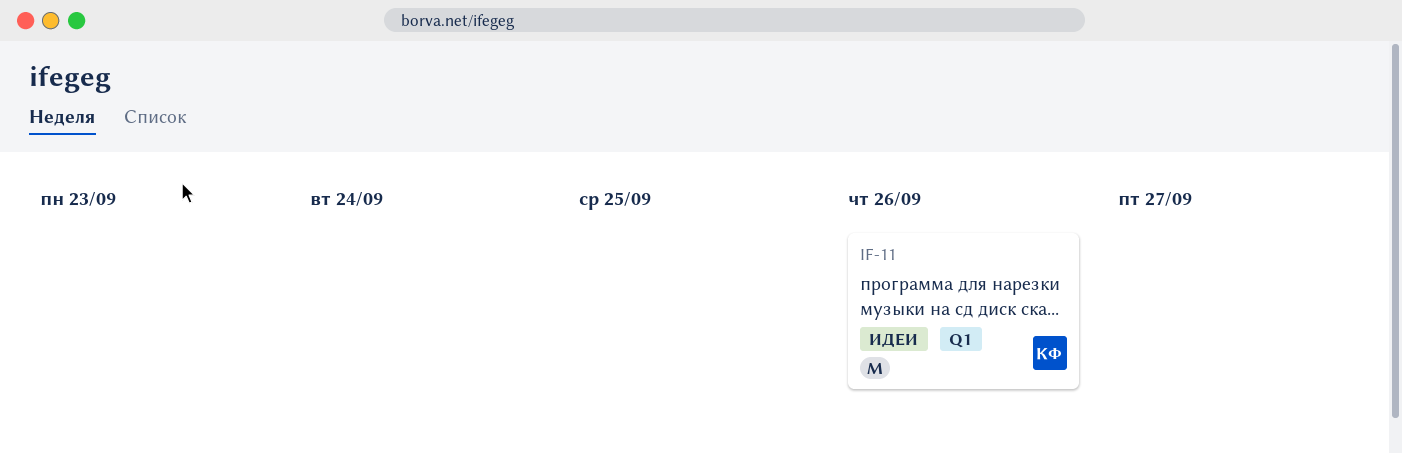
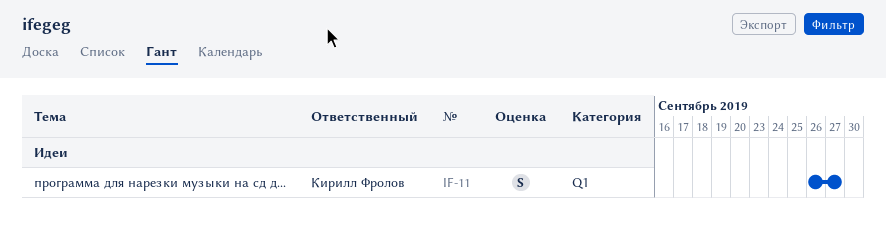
IF-11, estimate: M -> S
IF-11, due: Sep 26 -> Sep 27

